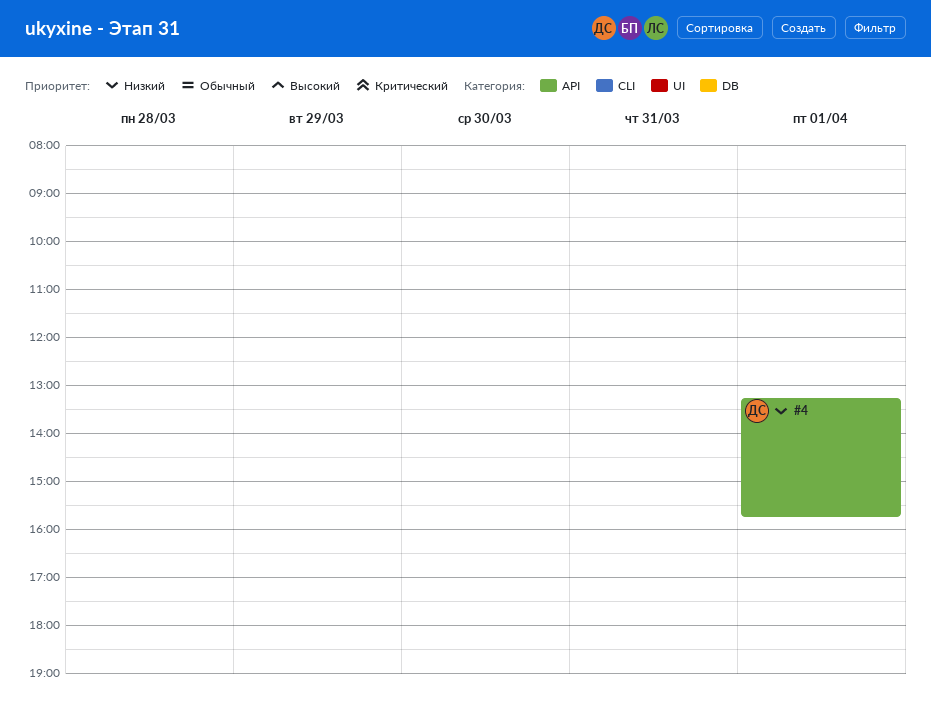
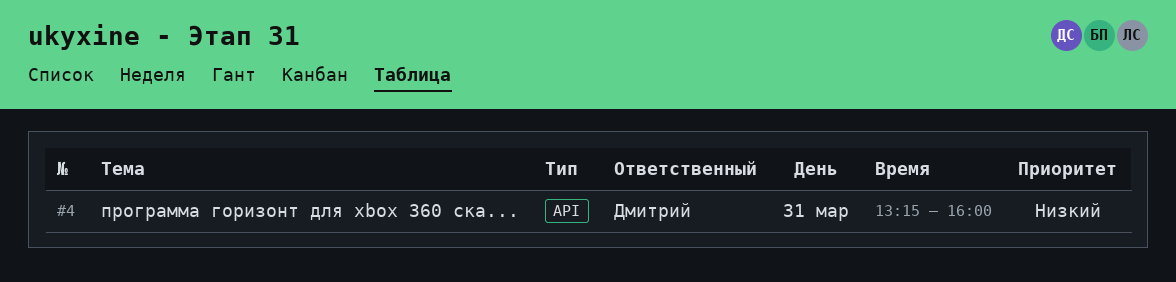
#4, day: Apr 1 -> Mar 31
#4, ends: 15:45 -> 16:00

